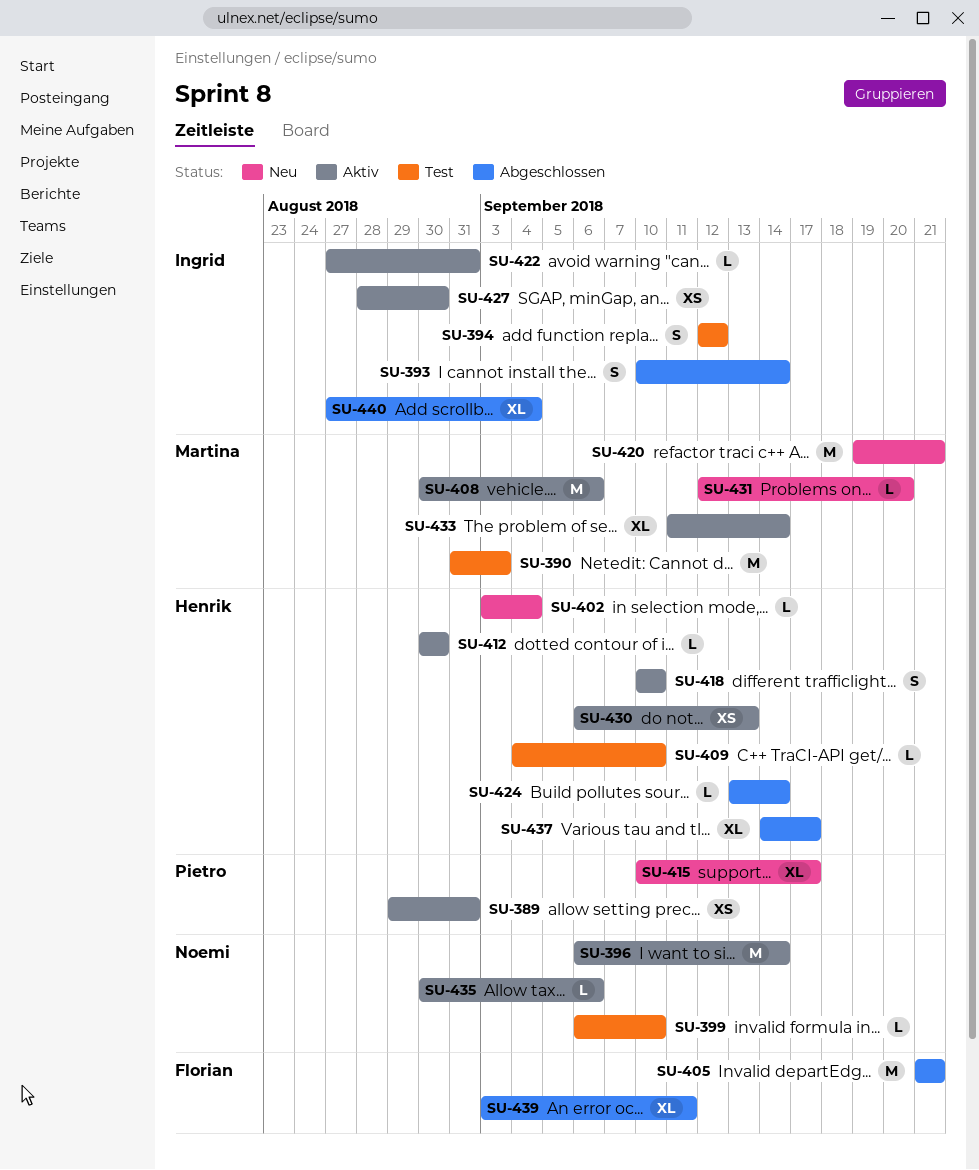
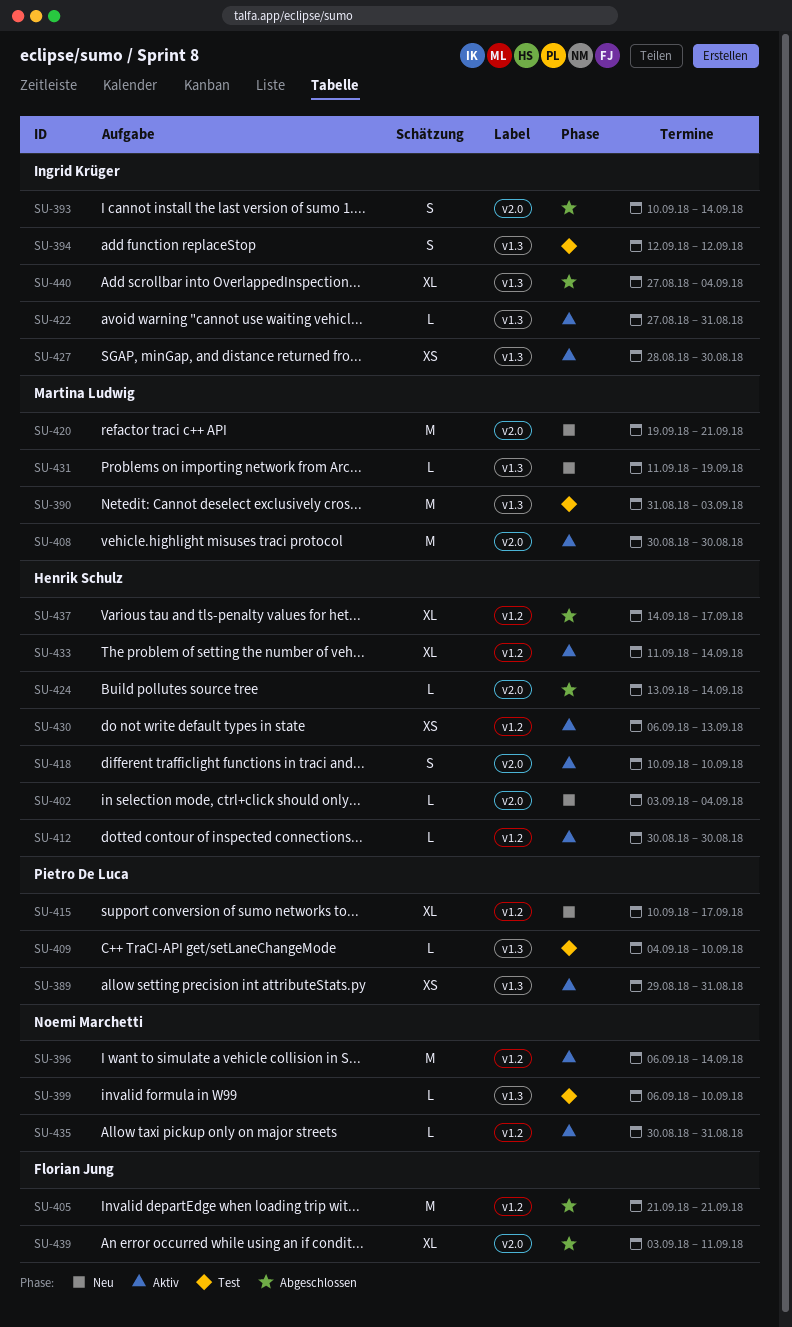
SU-408, due: Sep 6 -> Aug 30
SU-409, owner: Henrik Schulz -> Pietro De Luca
SU-431, start: Sep 12 -> Sep 11
SU-431, due: Sep 20 -> Sep 19
SU-433, owner: Martina Ludwig -> Henrik Schulz
SU-435, due: Sep 6 -> Aug 31

